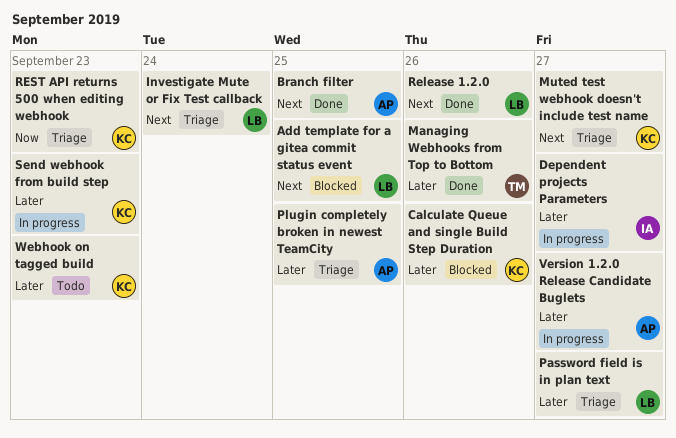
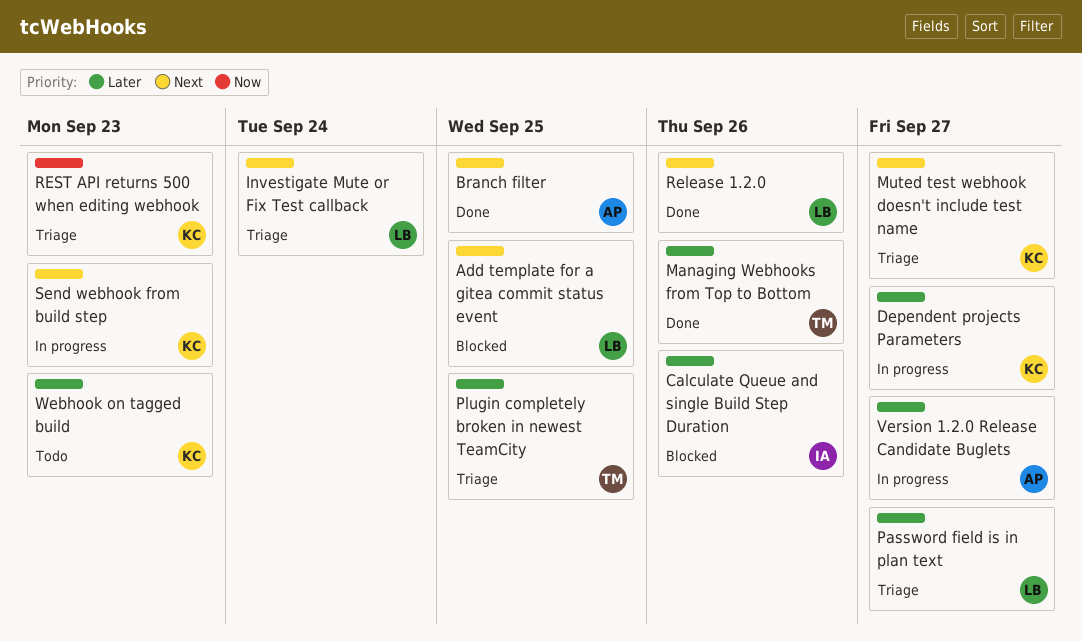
Calculate Queue and single Build Step Duration, owner: KC -> IA
Dependent projects Parameters, owner: IA -> KC
Plugin completely broken in newest TeamCity, owner: AP -> TM
Send webhook from build step, priority: Later -> Next

